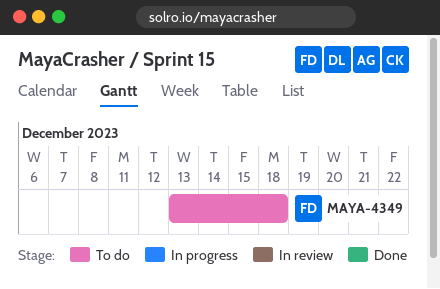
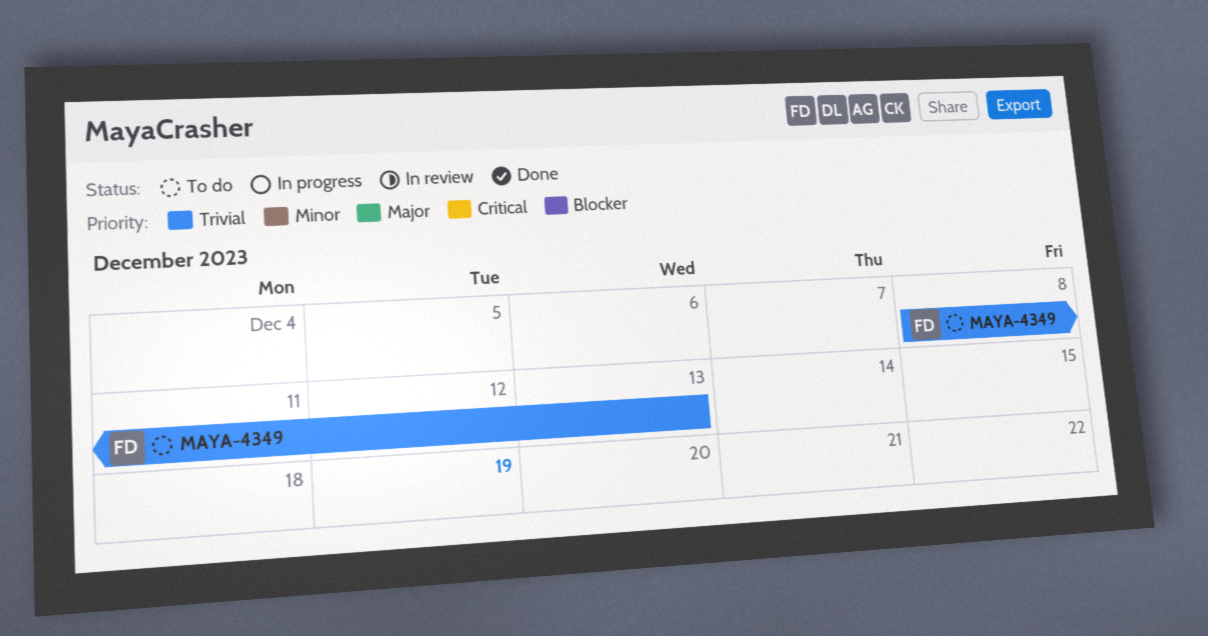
MAYA-4349, start: Dec 13 -> Dec 8
MAYA-4349, due: Dec 18 -> Dec 13

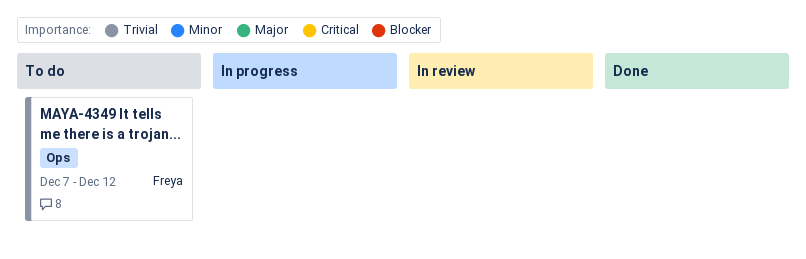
MAYA-4349, start: Dec 8 -> Dec 7
MAYA-4349, due: Dec 13 -> Dec 12

